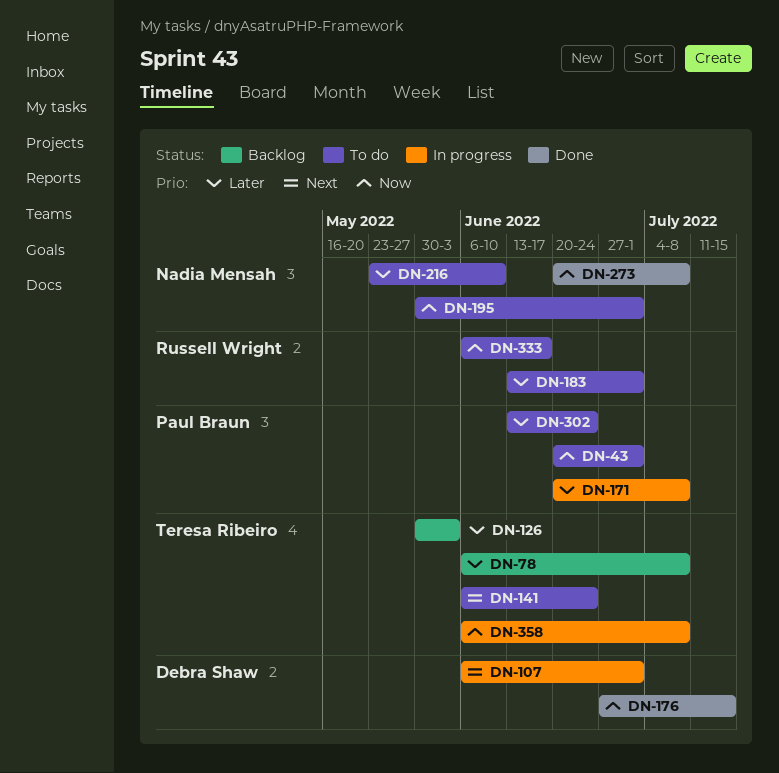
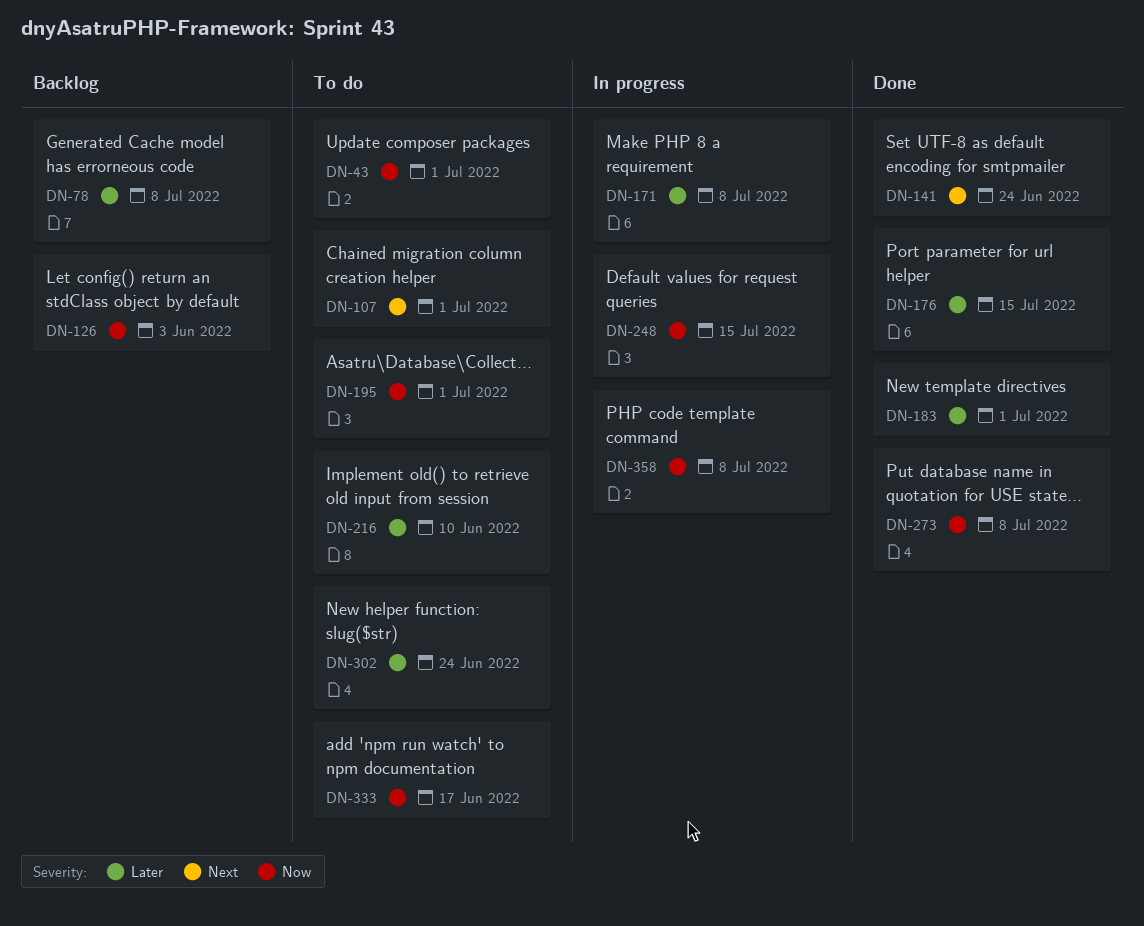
DN-107, status: In progress -> To do
DN-126, priority: Later -> Now
DN-141, status: To do -> Done
DN-176, priority: Now -> Later
DN-183, status: To do -> Done
DN-248: none -> present

